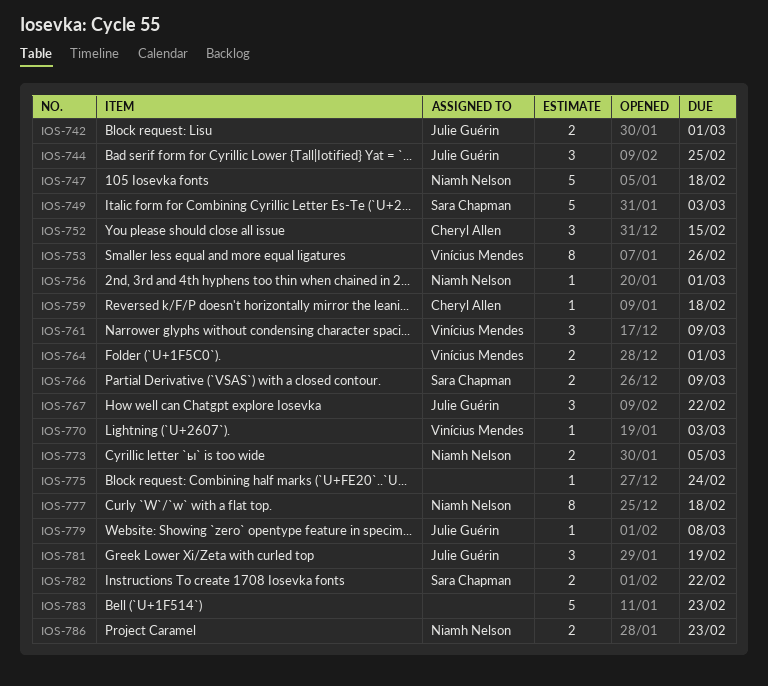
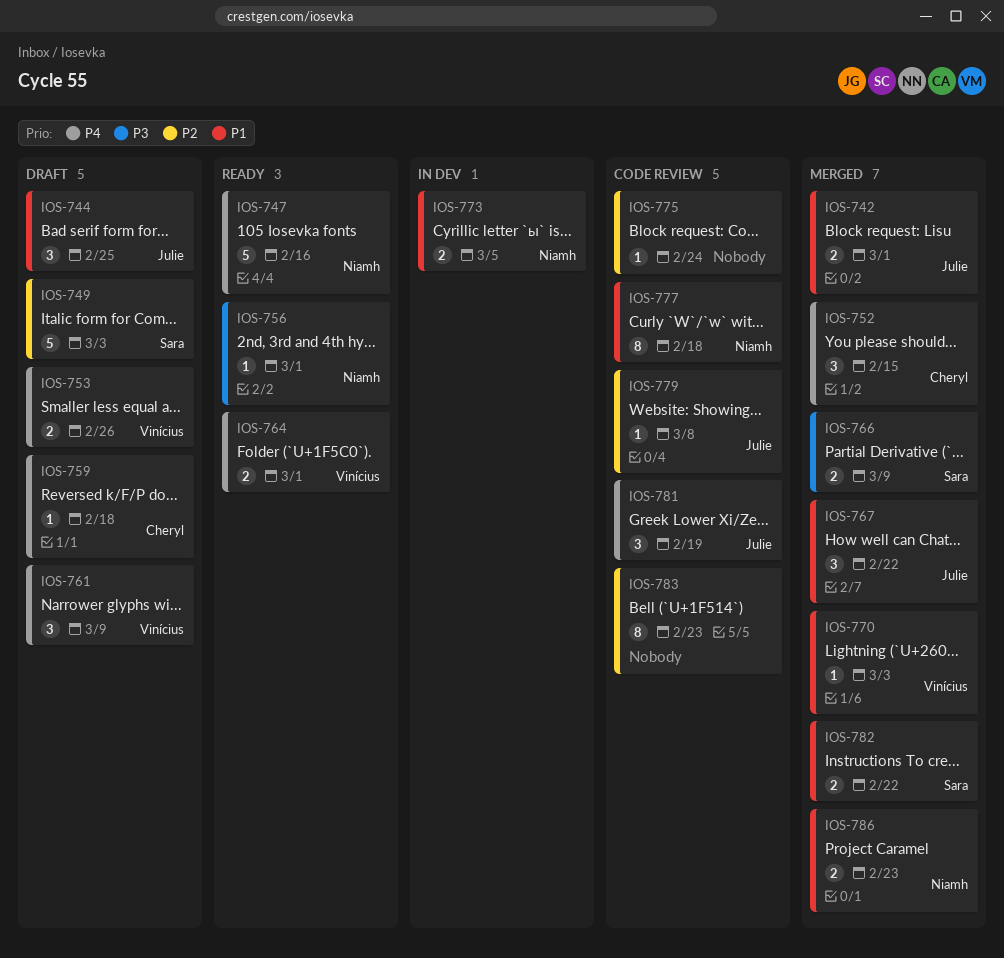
IOS-747, due: Feb 18 -> Feb 16
IOS-753, estimate: 8 -> 2
IOS-783, estimate: 5 -> 8

